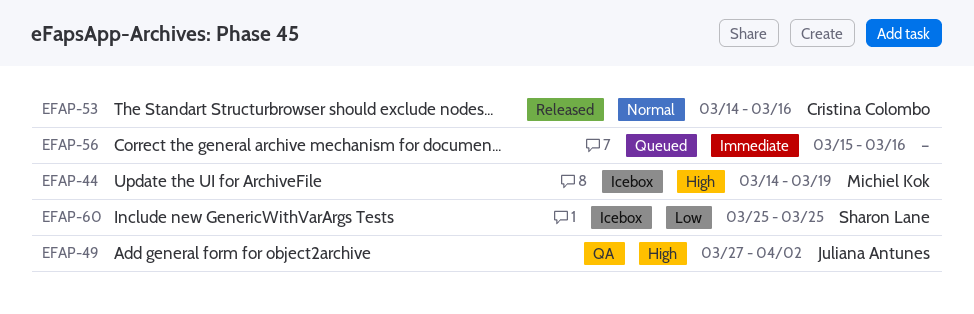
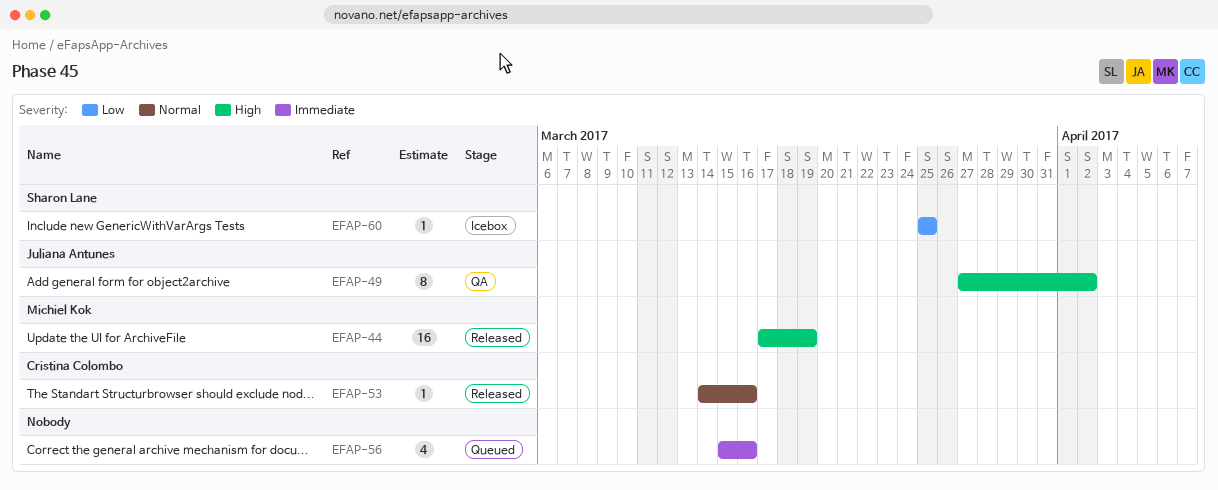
EFAP-44, status: Icebox -> Released
EFAP-44, start: Mar 14 -> Mar 17

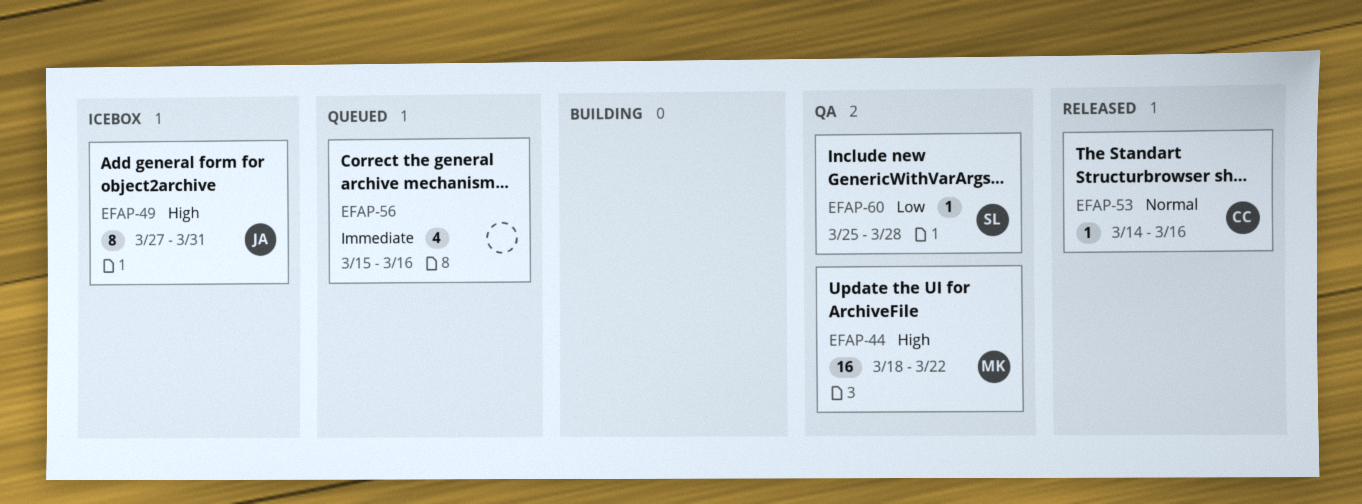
EFAP-44, status: Released -> QA
EFAP-44, start: Mar 17 -> Mar 18
EFAP-44, due: Mar 19 -> Mar 22
EFAP-49, status: QA -> Icebox
EFAP-49, due: Apr 2 -> Mar 31
EFAP-60, status: Icebox -> QA
EFAP-60, due: Mar 25 -> Mar 28

